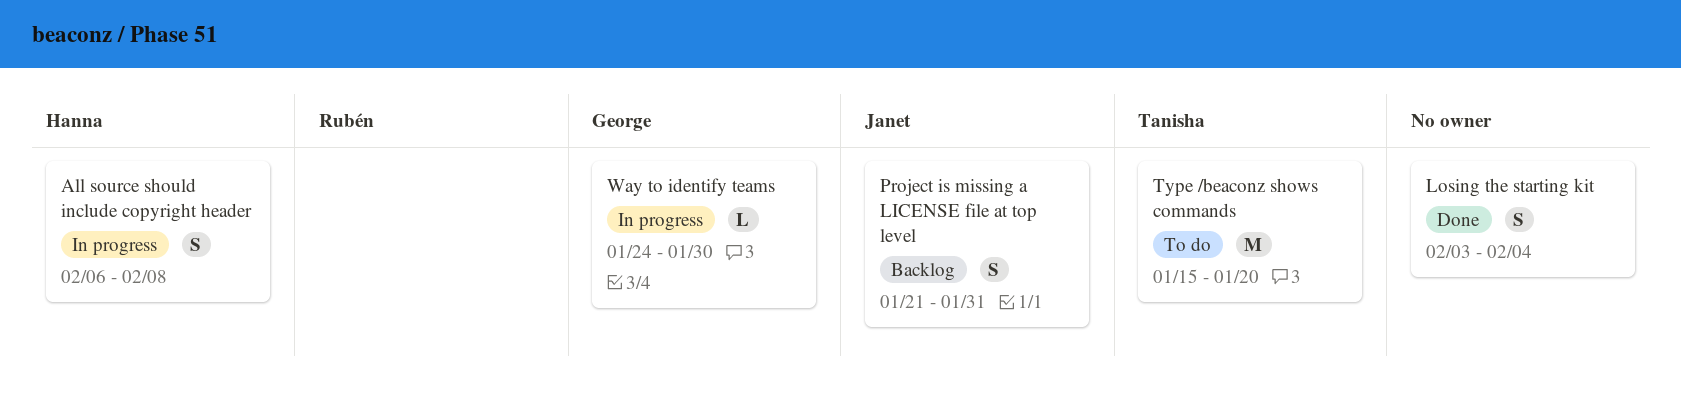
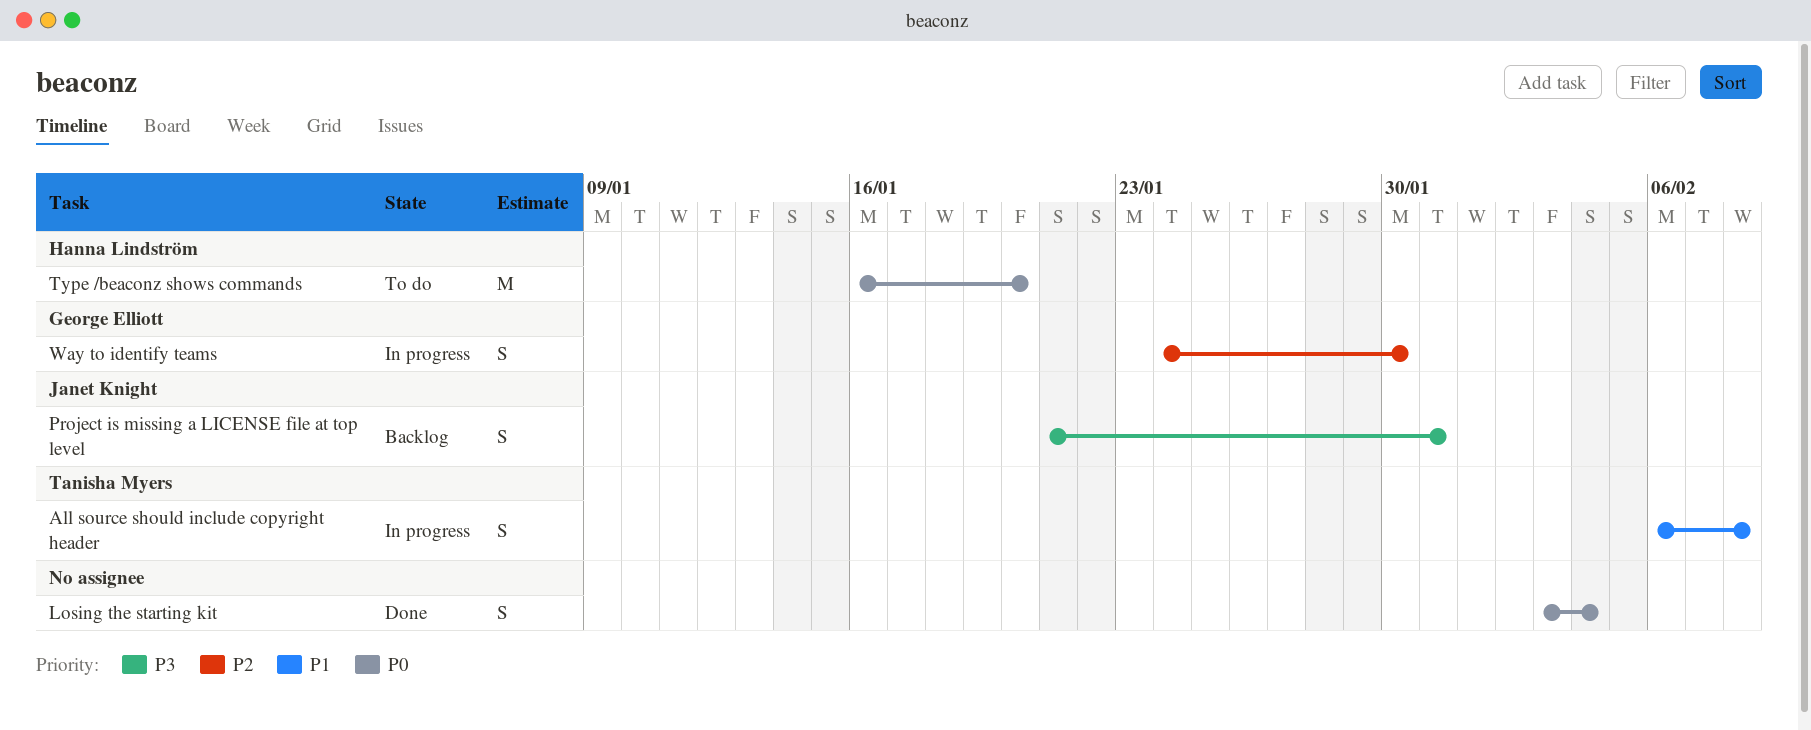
All source should include copyright header, owner: Hanna Lindström -> Tanisha Myers
Type /beaconz shows commands, owner: Tanisha Myers -> Hanna Lindström
Type /beaconz shows commands, start: Jan 15 -> Jan 16
Way to identify teams, estimate: L -> S

